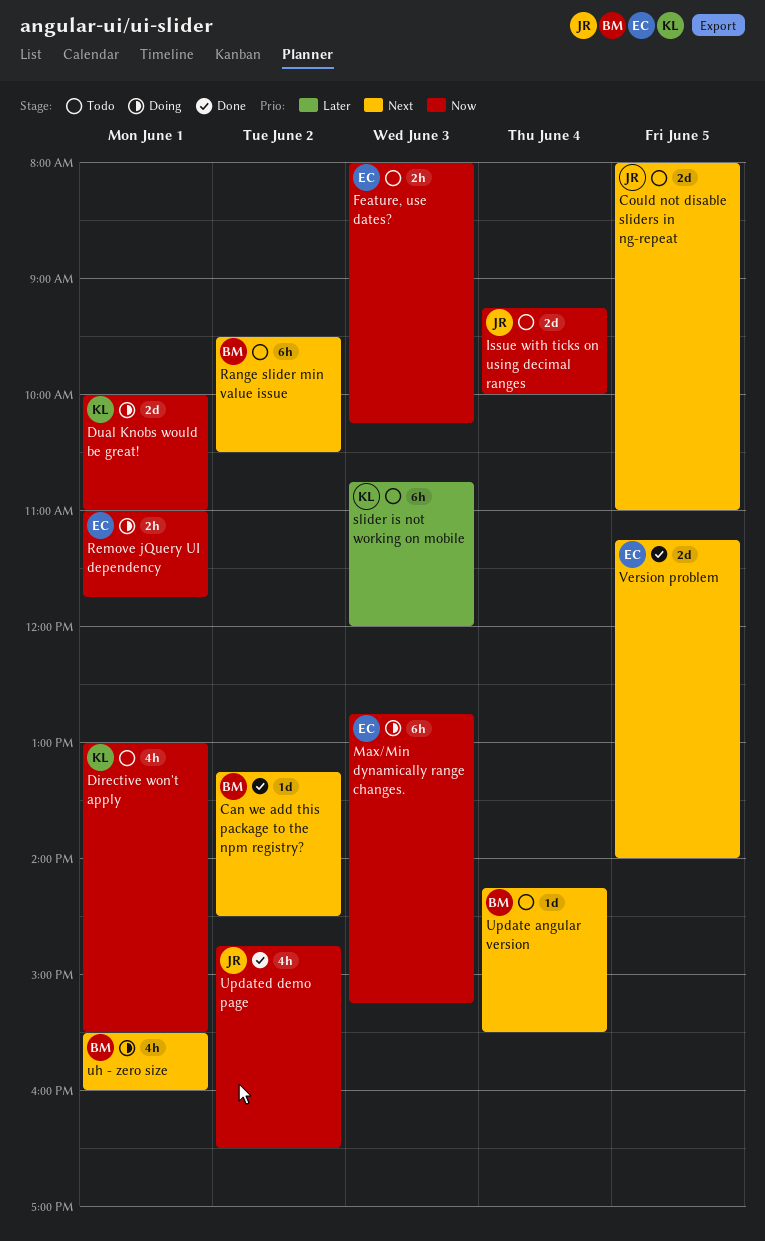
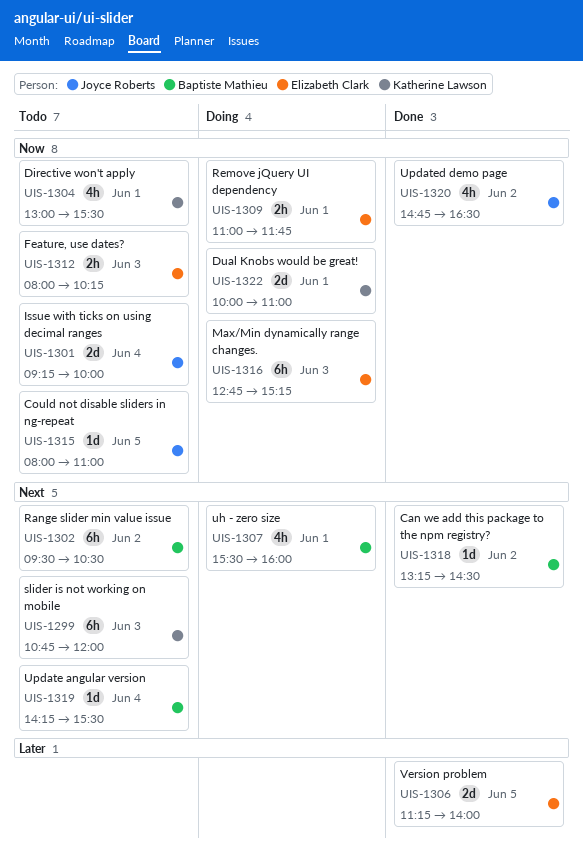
Could not disable sliders in ng-repeat, priority: Next -> Now
Could not disable sliders in ng-repeat, estimate: 2d -> 1d
slider is not working on mobile, priority: Later -> Next
Version problem, priority: Next -> Later

